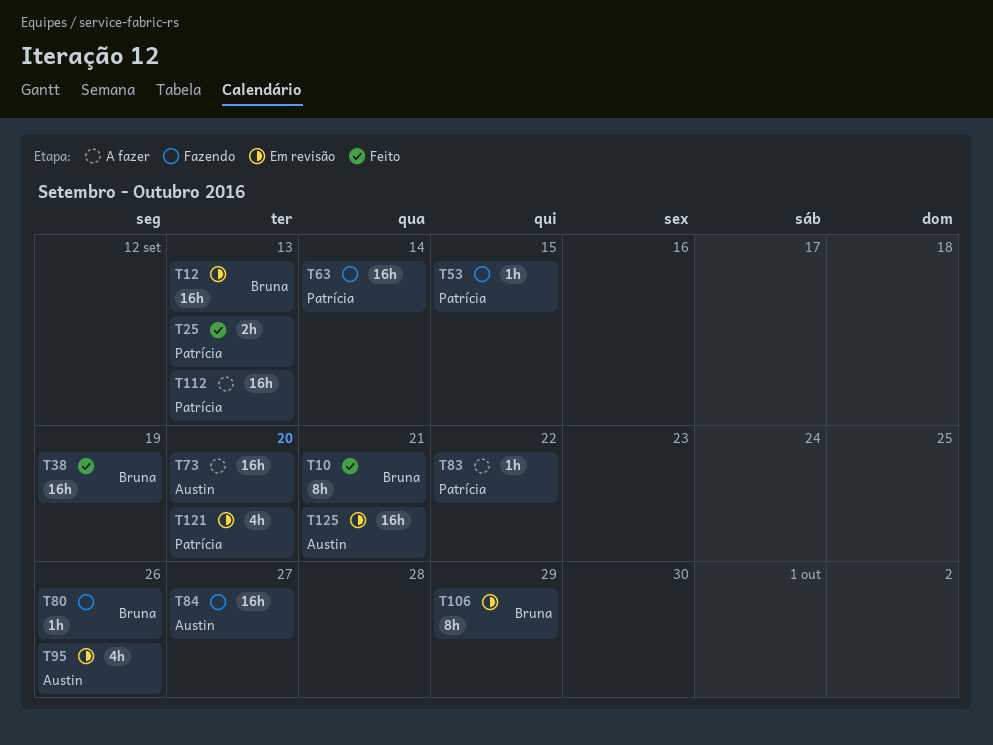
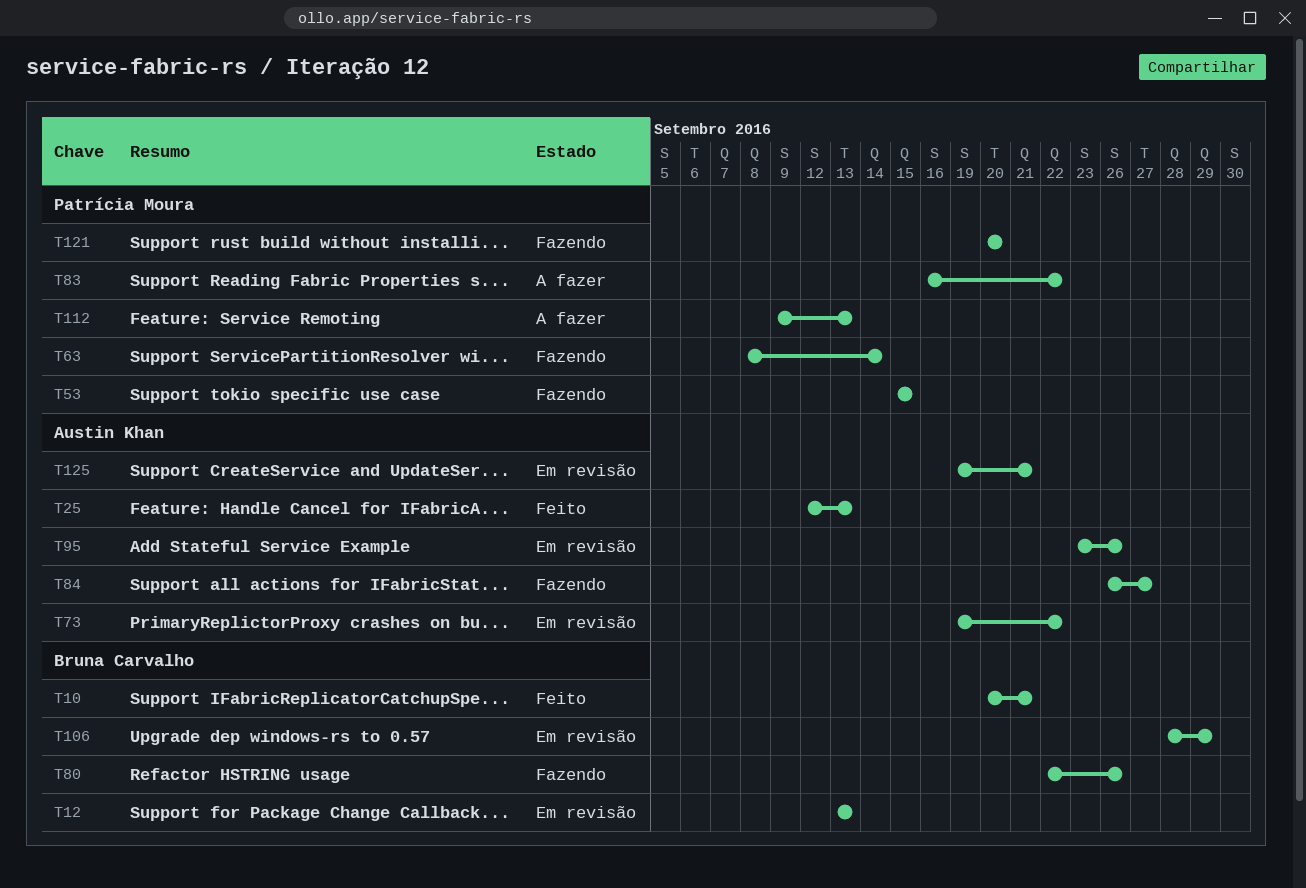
T25, owner: Patrícia Moura -> Austin Khan
T38: present -> none
T73, status: A fazer -> Em revisão
T73, due: Sep 20 -> Sep 22
T121, status: Em revisão -> Fazendo

